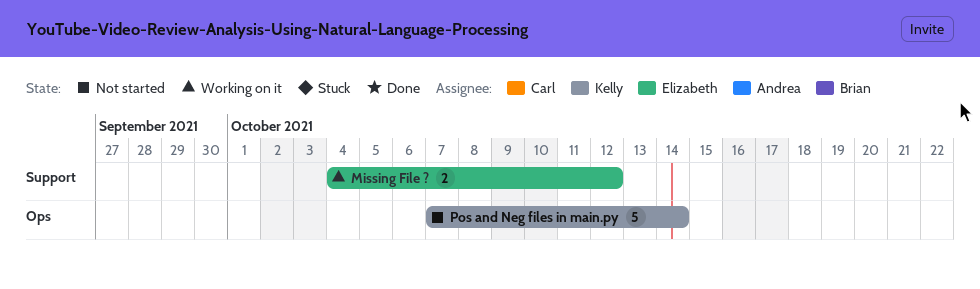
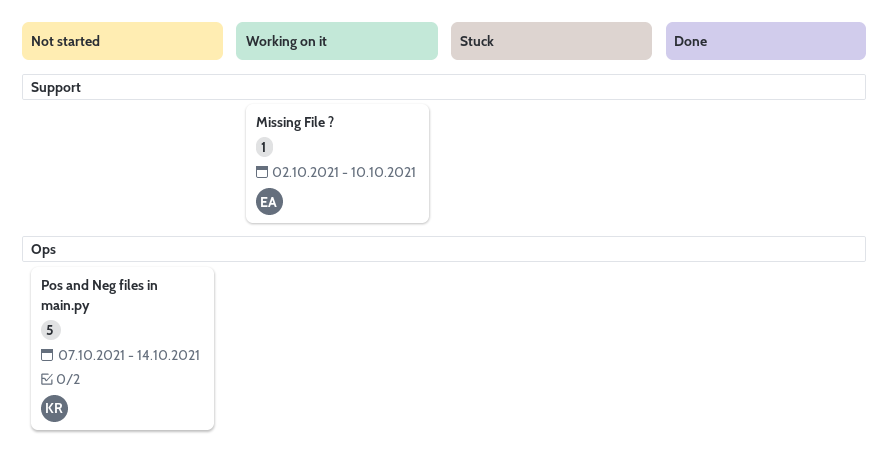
Missing File ?, estimate: 2 -> 1
Missing File ?, start: Oct 4 -> Oct 2
Missing File ?, due: Oct 12 -> Oct 10

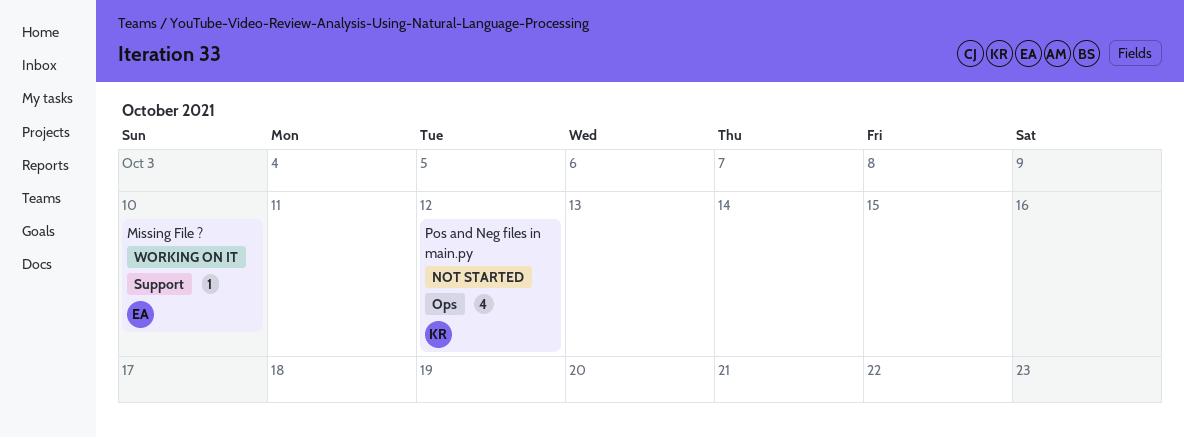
Pos and Neg files in main.py, estimate: 5 -> 4
Pos and Neg files in main.py, due: Oct 14 -> Oct 12

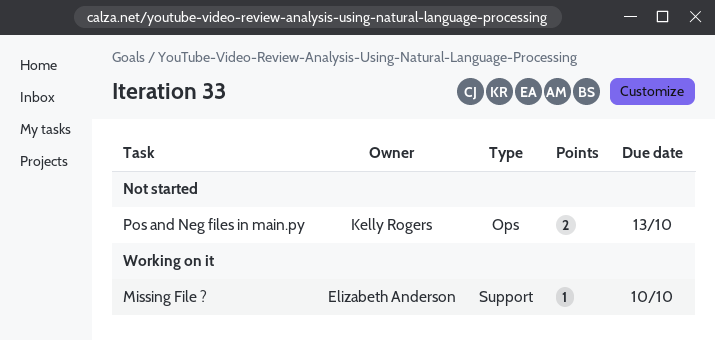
Pos and Neg files in main.py, estimate: 4 -> 2
Pos and Neg files in main.py, due: Oct 12 -> Oct 13

